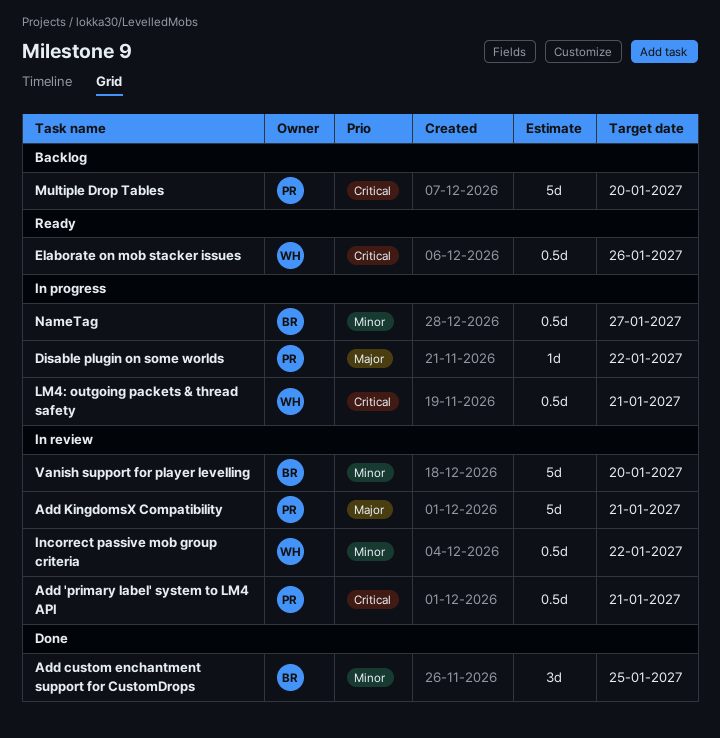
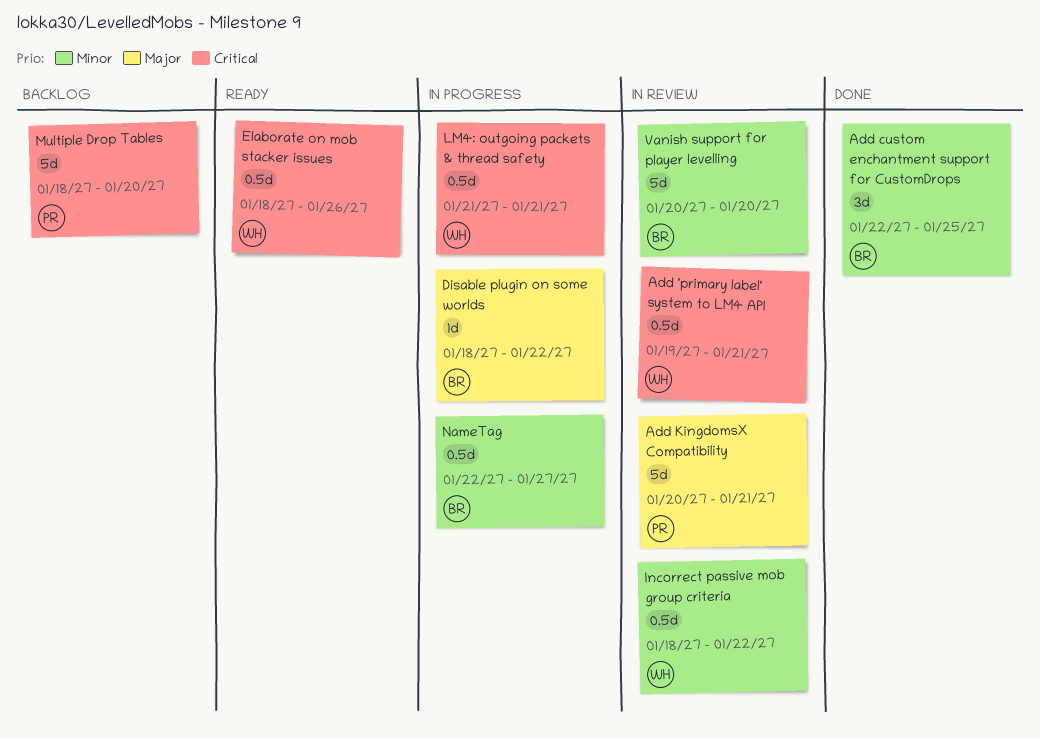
Add 'primary label' system to LM4 API, owner: PR -> WH
Disable plugin on some worlds, owner: PR -> BR

